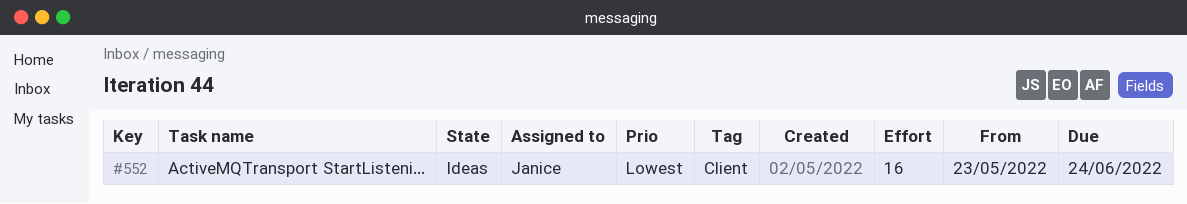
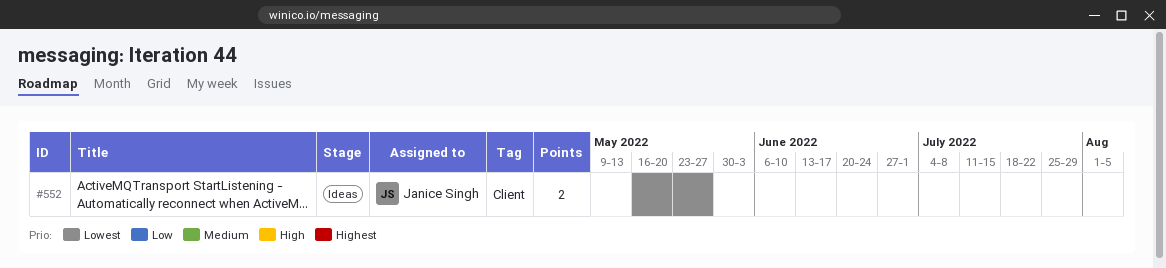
#552, estimate: 16 -> 2
#552, start: May 23 -> May 16
#552, due: Jun 24 -> May 27

